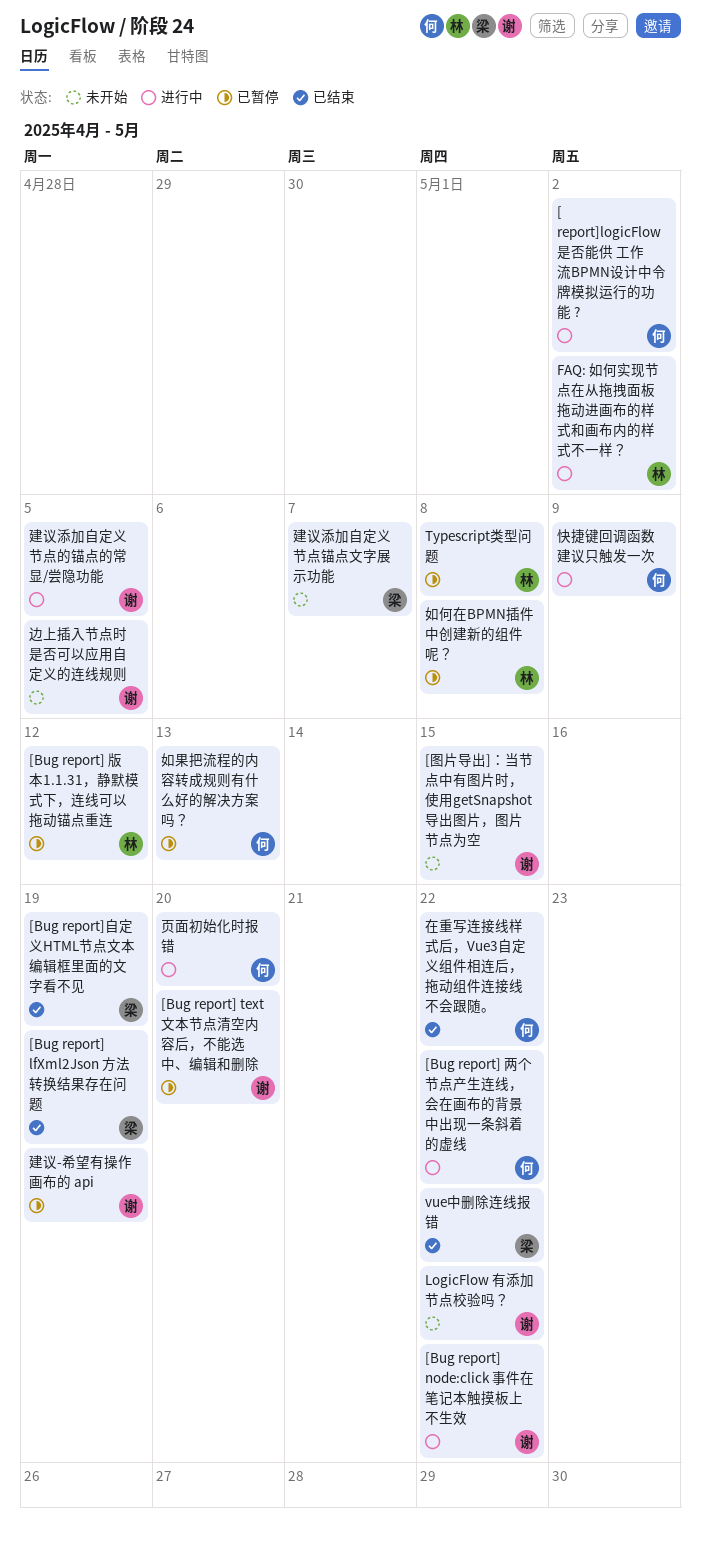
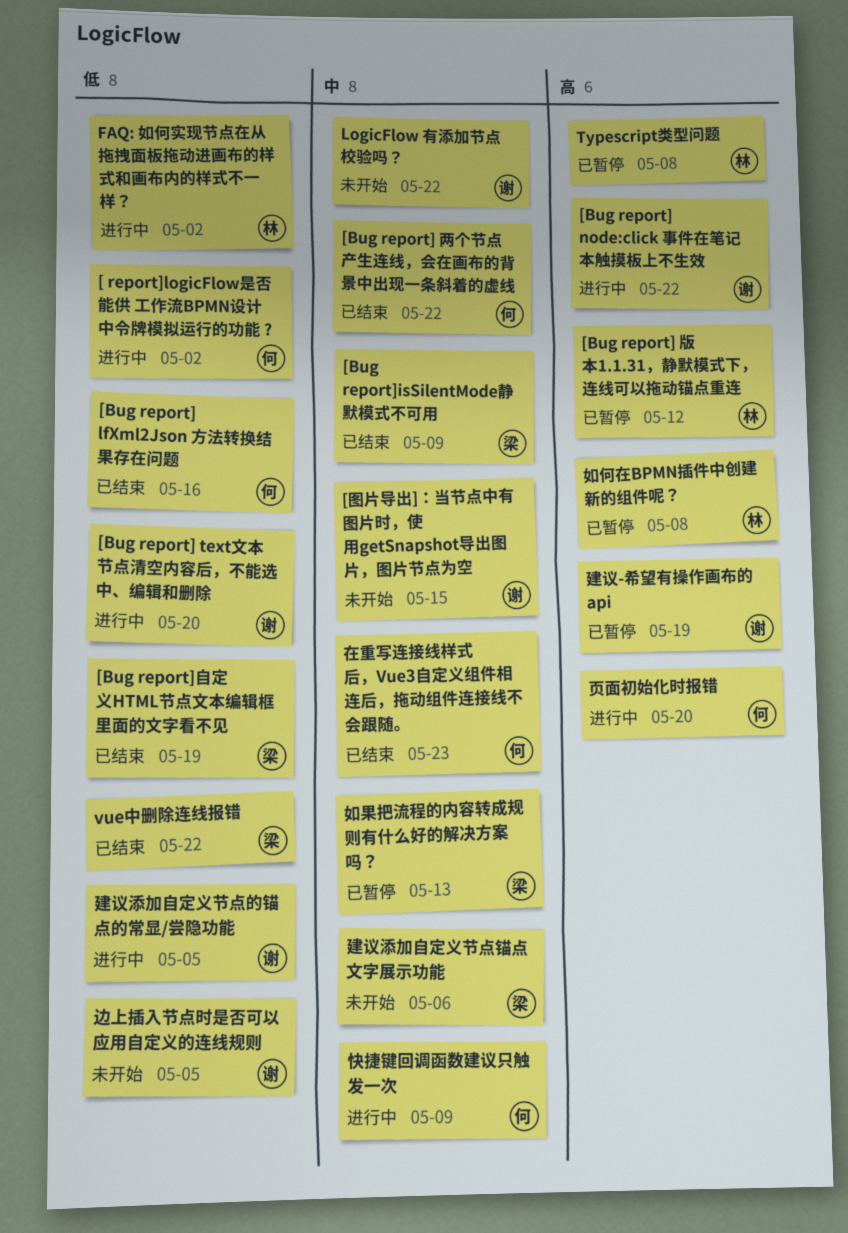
[Bug report] lfXml2Json 方法转换结果存在问题, owner: 梁 -> 何
[Bug report] lfXml2Json 方法转换结果存在问题, due: May 19 -> May 16
[Bug report] text文本节点清空内容后，不能选中、编辑和删除, status: 已暂停 -> 进行中
[Bug report] 两个节点产生连线，会在画布的背景中出现一条斜着的虚线, status: 进行中 -> 已结束
[Bug report]isSilentMode静默模式不可用: none -> present
在重写连接线样式后，Vue3自定义组件相连后，拖动组件连接线不会跟随。, due: May 22 -> May 23
如果把流程的内容转成规则有什么好的解决方案吗？, owner: 何 -> 梁
建议添加自定义节点锚点文字展示功能, due: May 7 -> May 6

